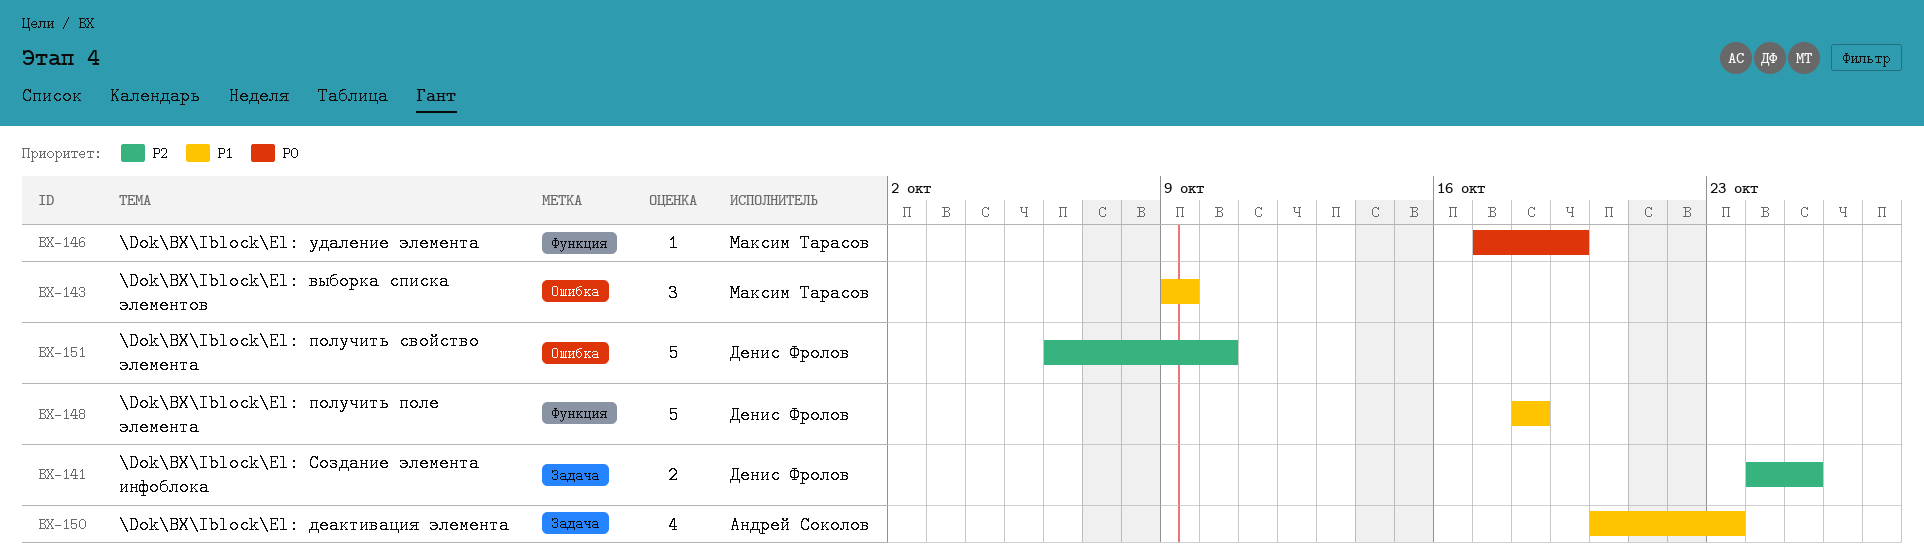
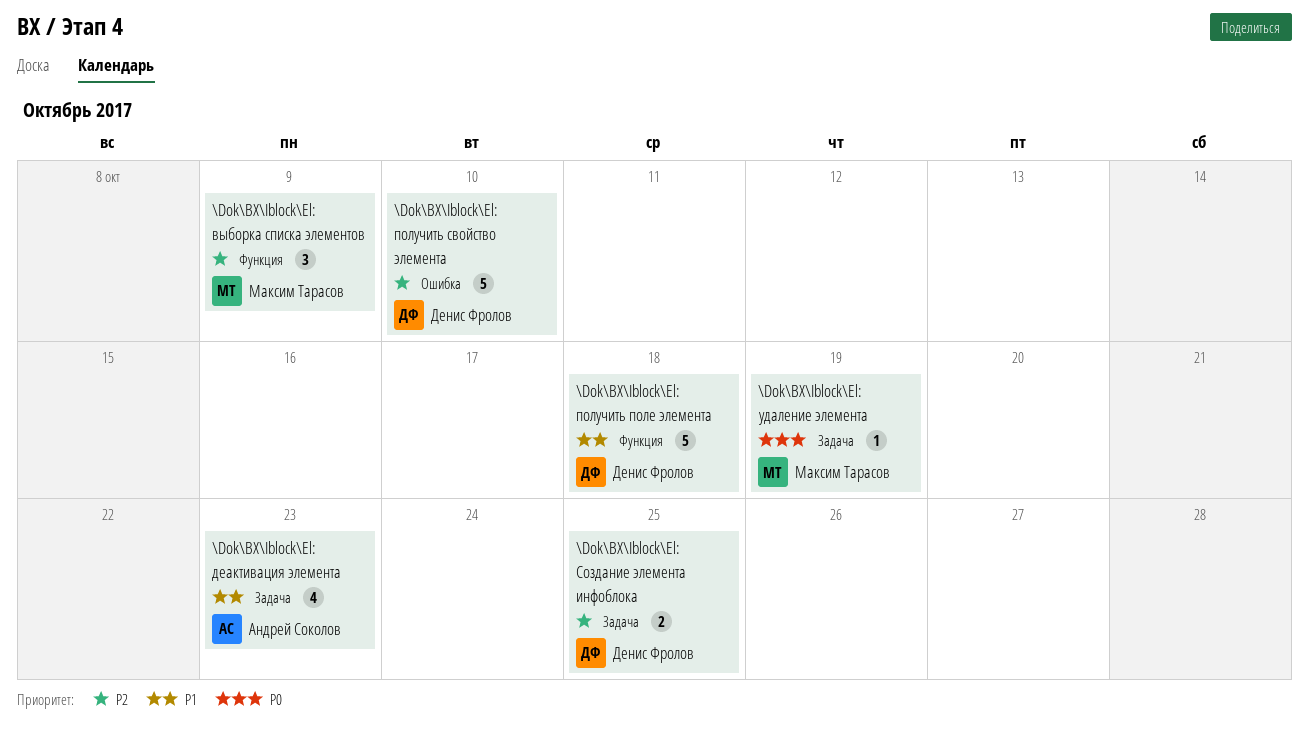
\Dok\BX\Iblock\El: выборка списка элементов, priority: P1 -> P2
\Dok\BX\Iblock\El: выборка списка элементов, label: Ошибка -> Функция
\Dok\BX\Iblock\El: удаление элемента, label: Функция -> Задача

